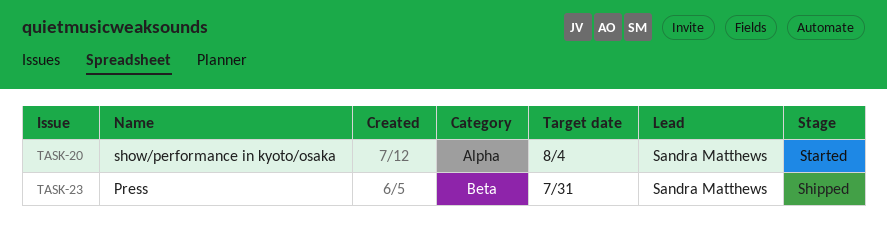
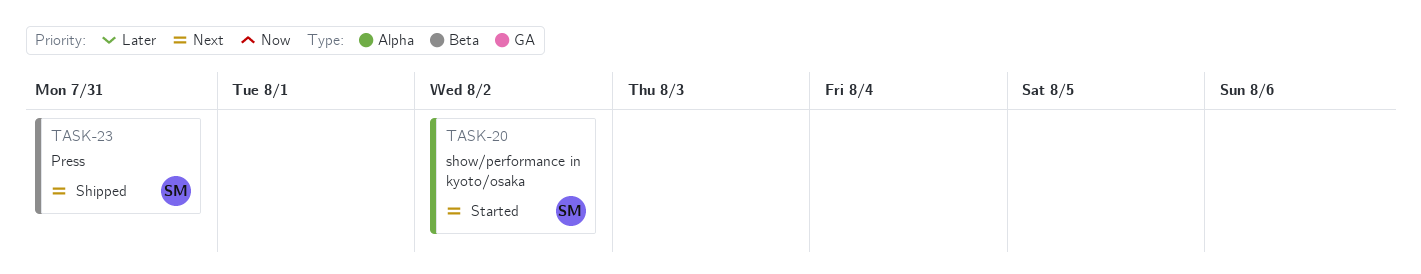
TASK-20, due: Aug 4 -> Aug 2

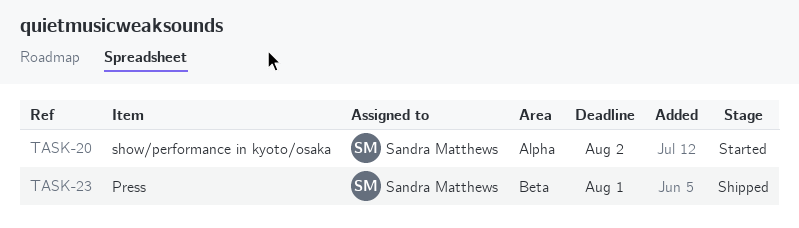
TASK-23, due: Jul 31 -> Aug 1

